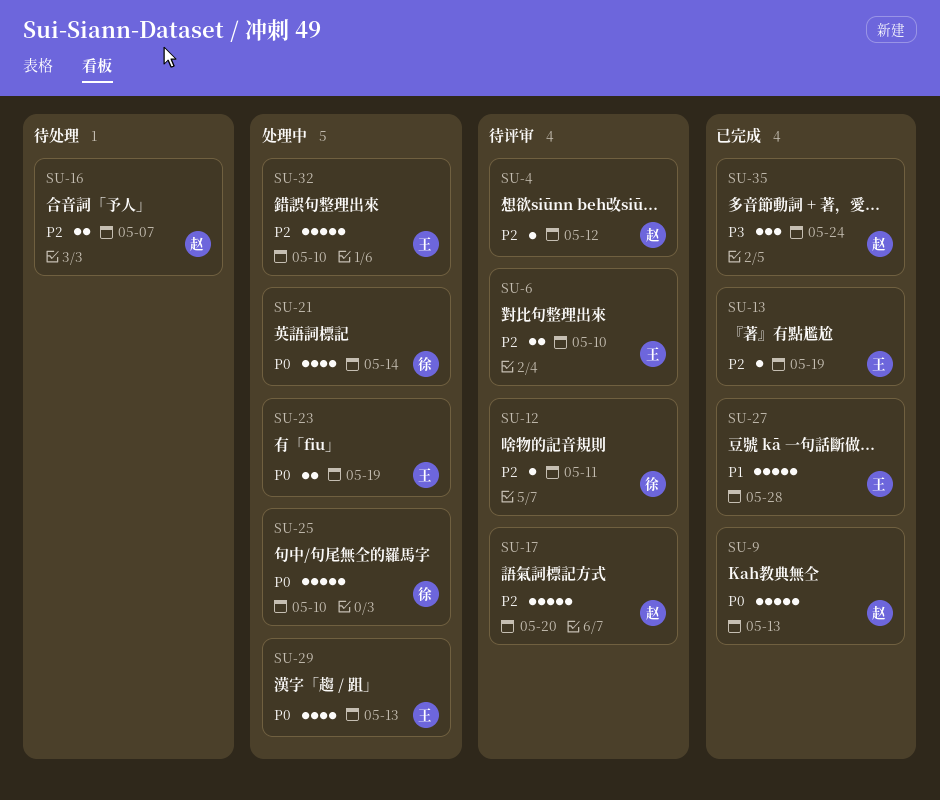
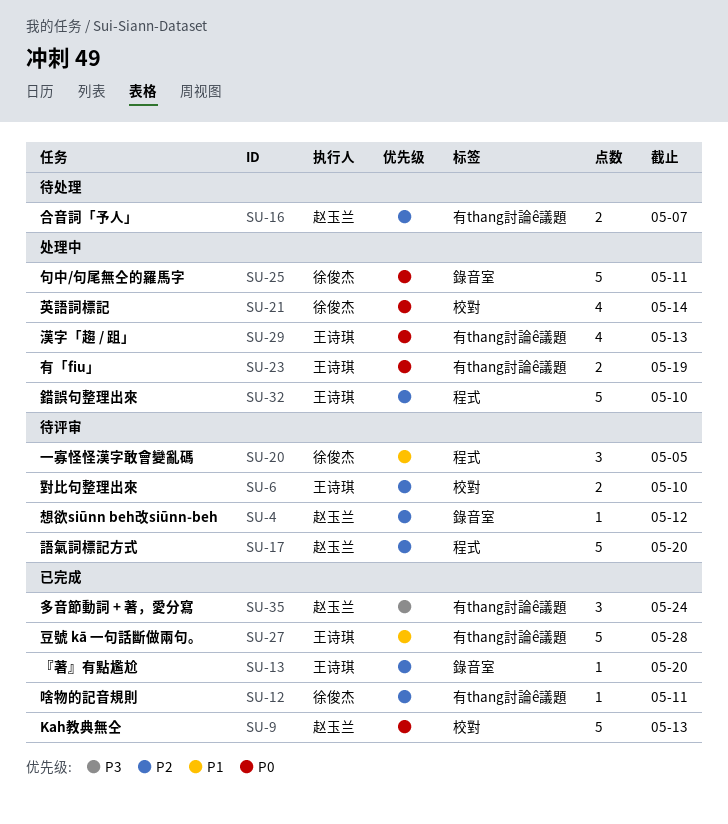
SU-12, status: 待评审 -> 已完成
SU-13, due: May 19 -> May 20
SU-20: none -> present
SU-25, due: May 10 -> May 11

